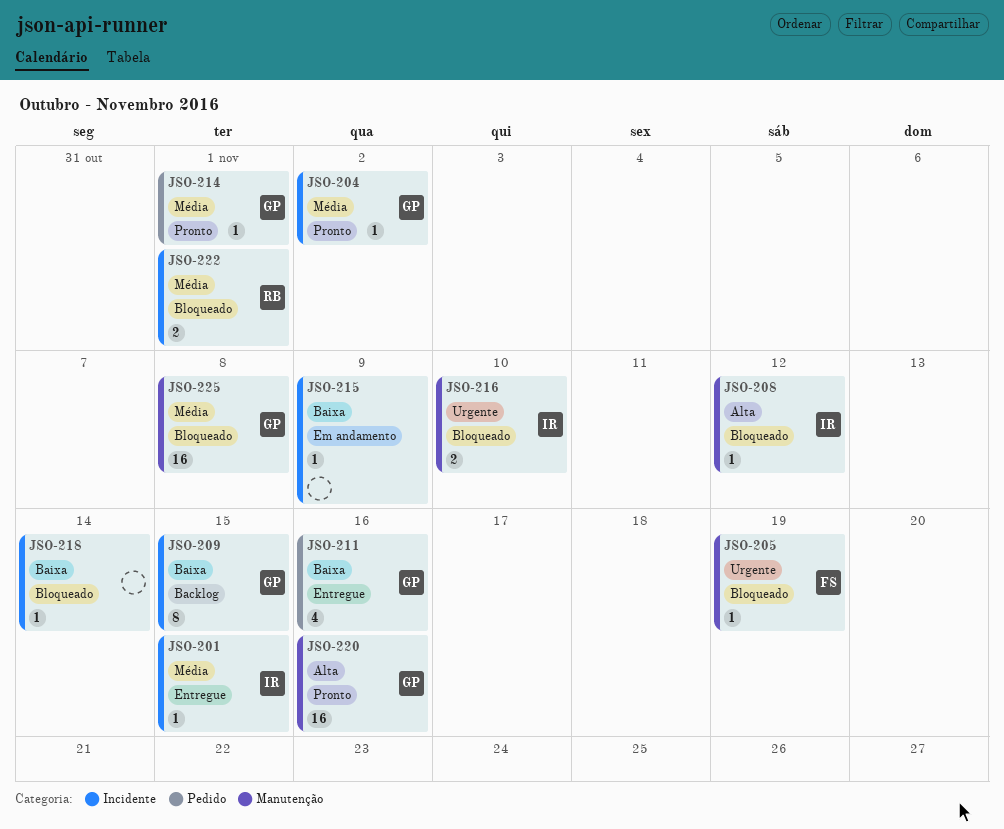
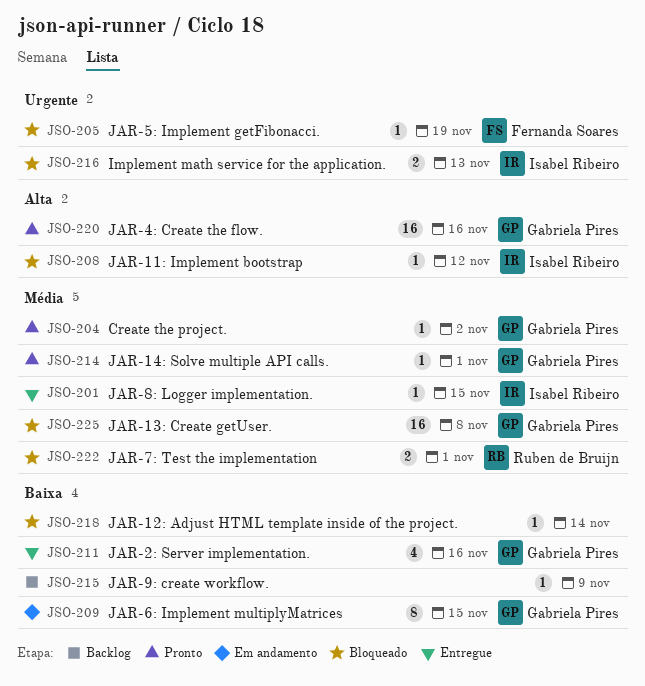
JSO-209, status: Backlog -> Em andamento
JSO-215, status: Em andamento -> Backlog
JSO-216, due: Nov 10 -> Nov 13

